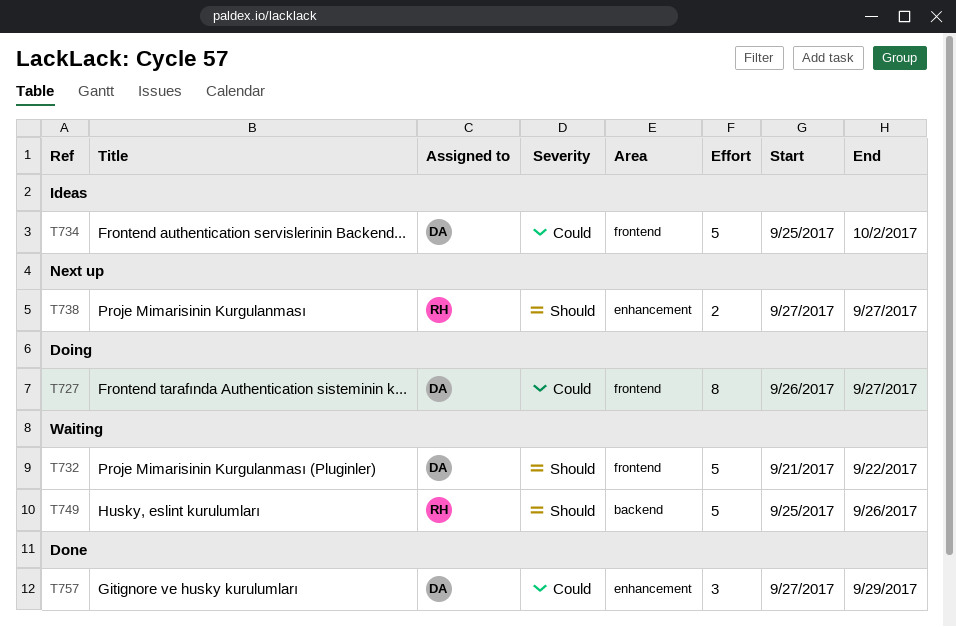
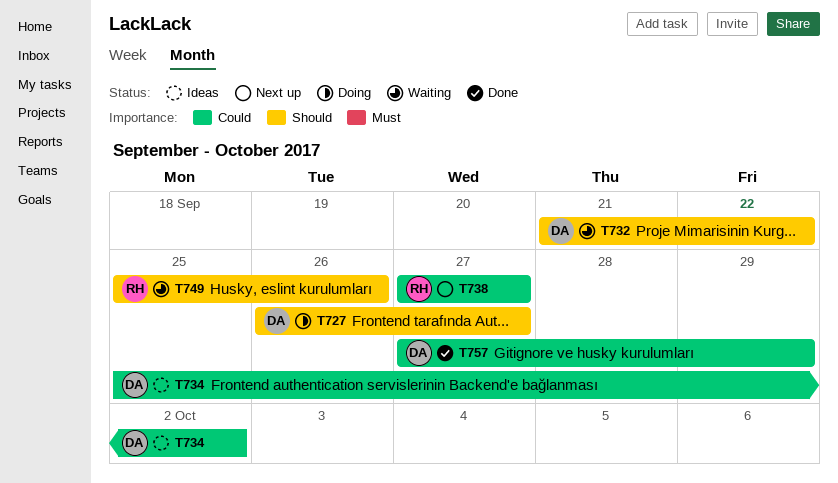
T727, priority: Could -> Should
T738, priority: Should -> Could

